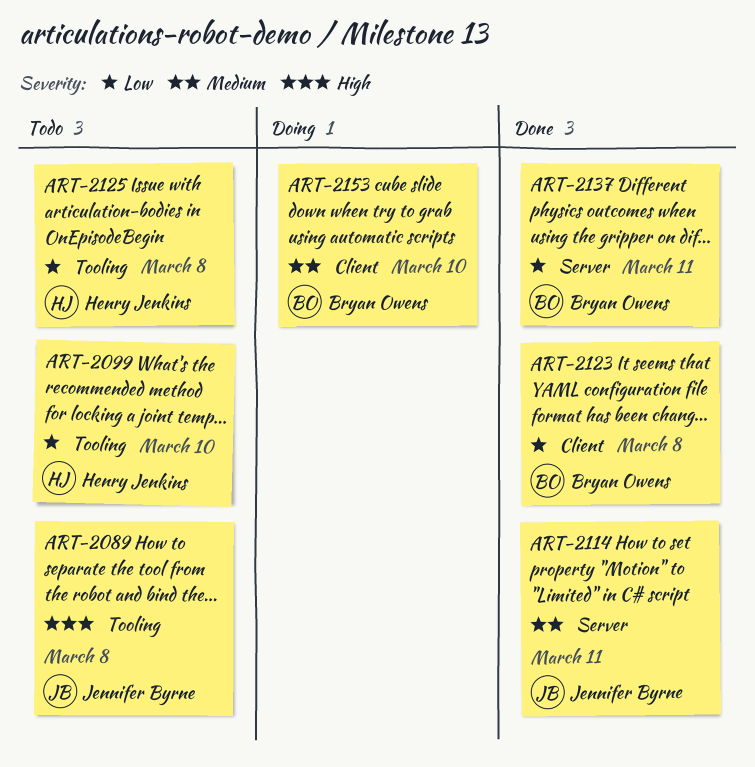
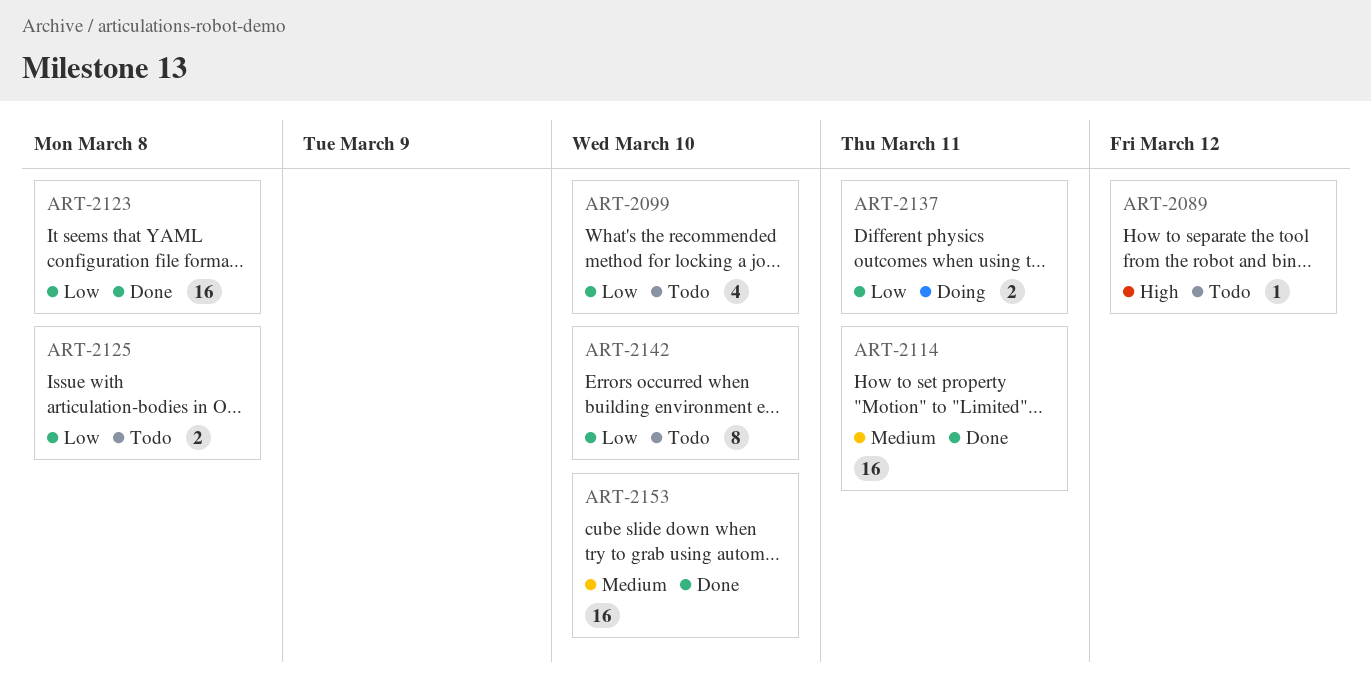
ART-2089, due: Mar 8 -> Mar 12
ART-2137, status: Done -> Doing
ART-2142: none -> present
ART-2153, status: Doing -> Done

